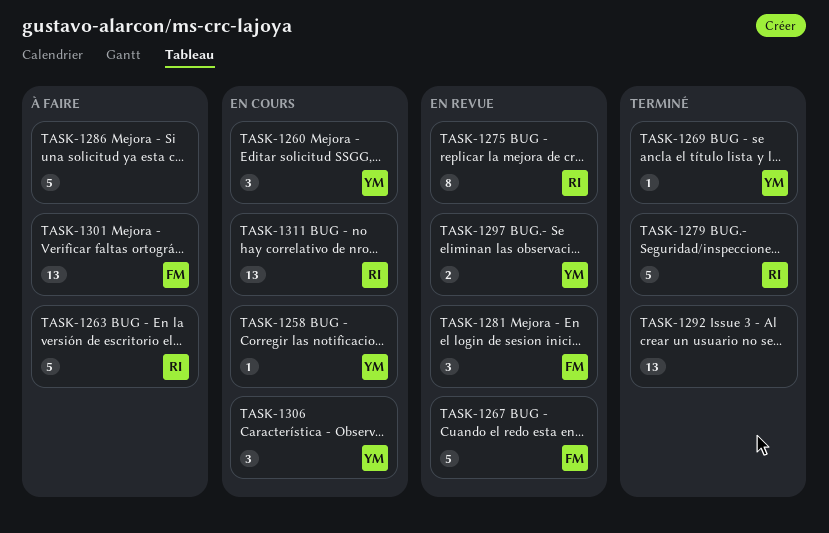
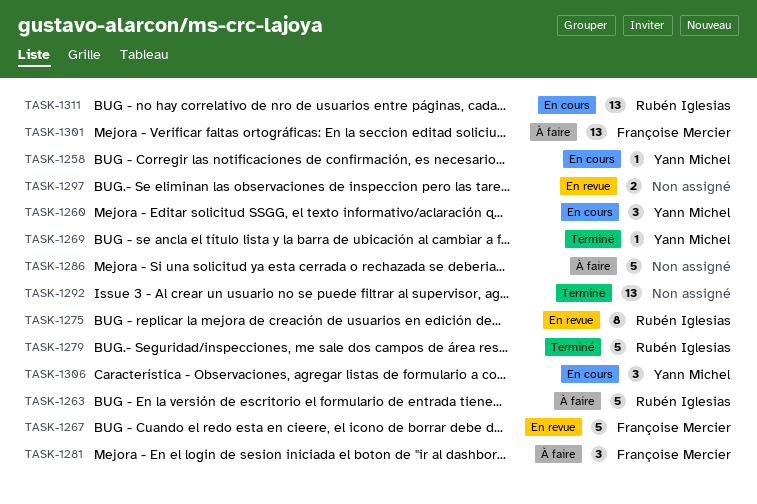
TASK-1281, status: En revue -> À faire
TASK-1297, owner: Yann Michel -> none

